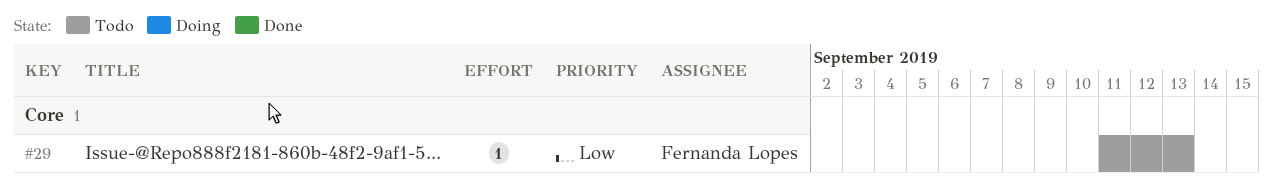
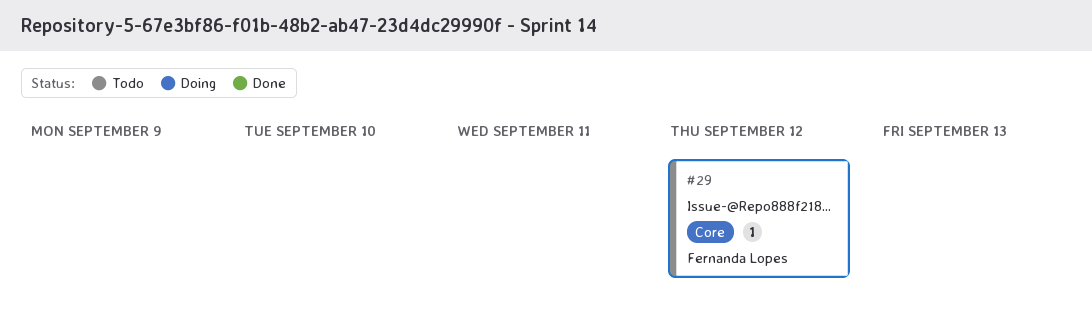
#29, due: Sep 13 -> Sep 12

